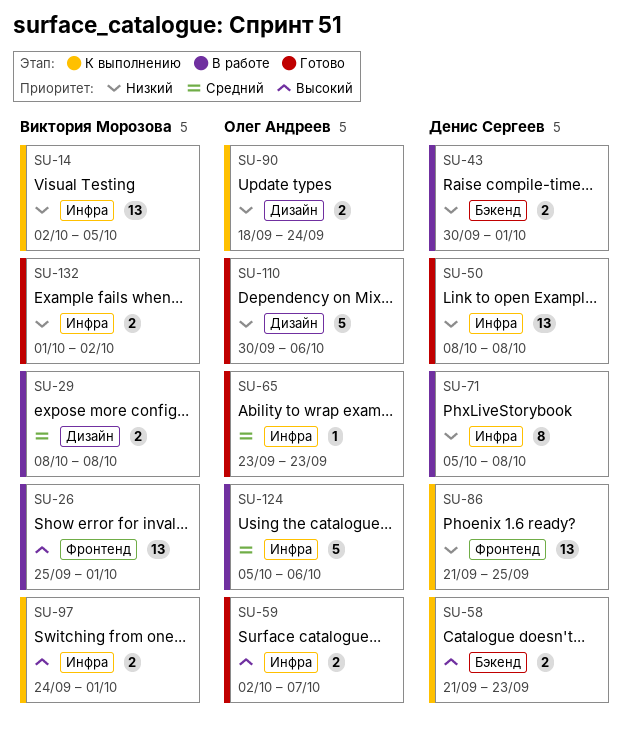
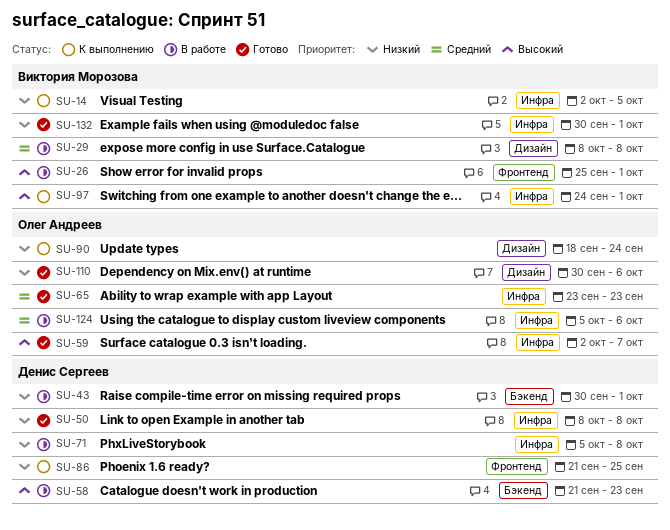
SU-58, status: К выполнению -> В работе
SU-132, start: Oct 1 -> Sep 30
SU-132, due: Oct 2 -> Oct 1

